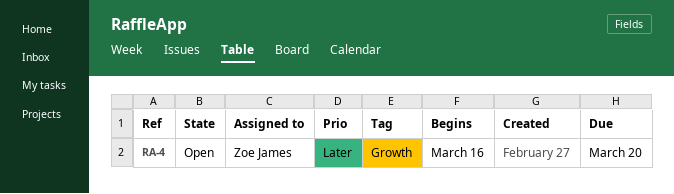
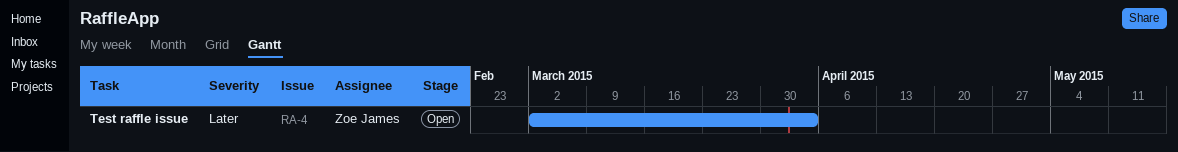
RA-4, start: Mar 16 -> Mar 2
RA-4, due: Mar 20 -> Apr 3

